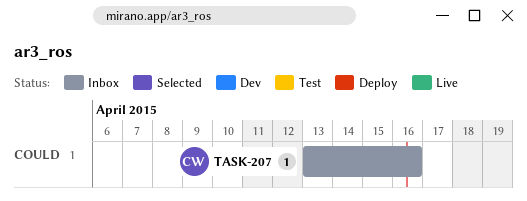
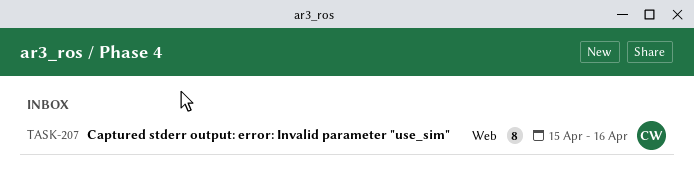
TASK-207, estimate: 1 -> 8
TASK-207, start: Apr 13 -> Apr 15

